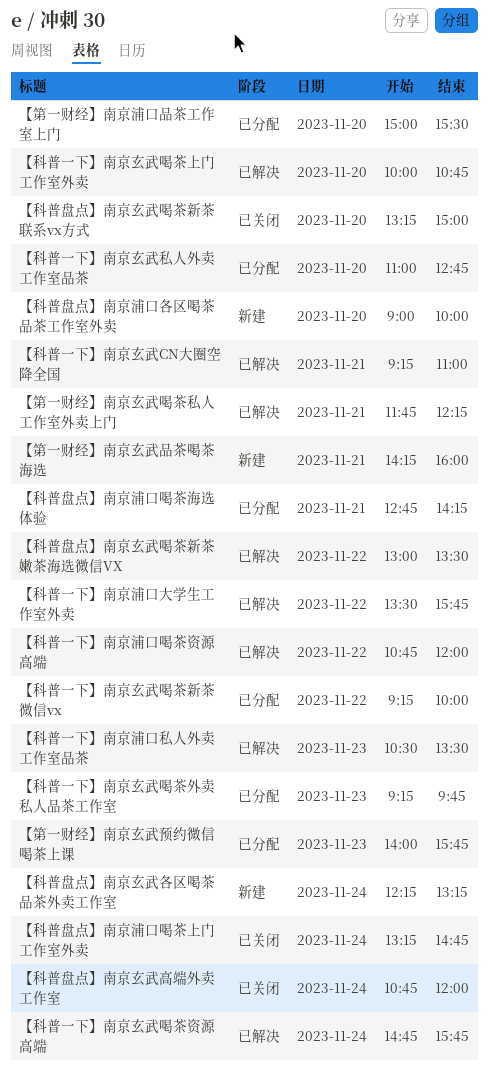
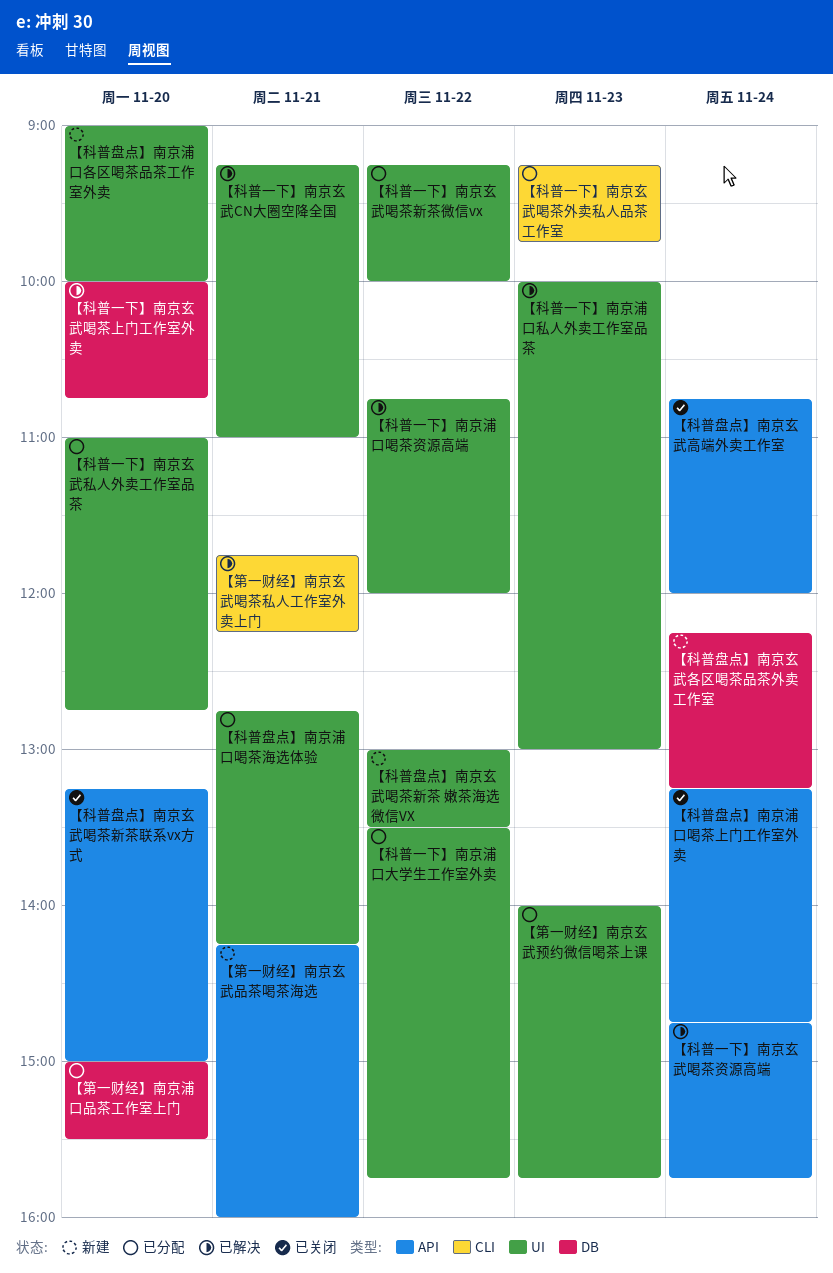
【科普一下】南京浦口大学生工作室外卖, status: 已解决 -> 已分配
【科普一下】南京浦口私人外卖工作室品茶, begins: 10:30 -> 10:00
【科普一下】南京浦口私人外卖工作室品茶, ends: 13:30 -> 13:00
【科普盘点】南京玄武喝茶新茶 嫩茶海选微信VX, status: 已解决 -> 新建

